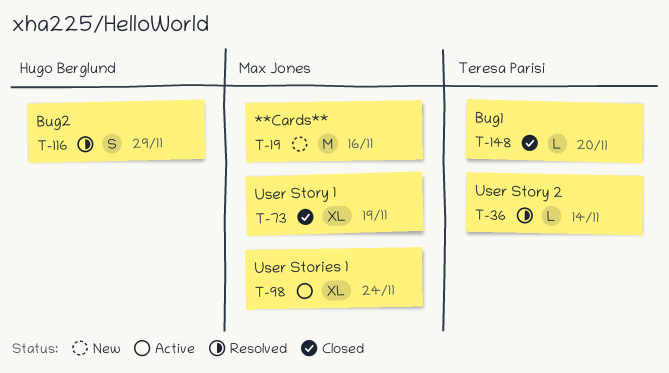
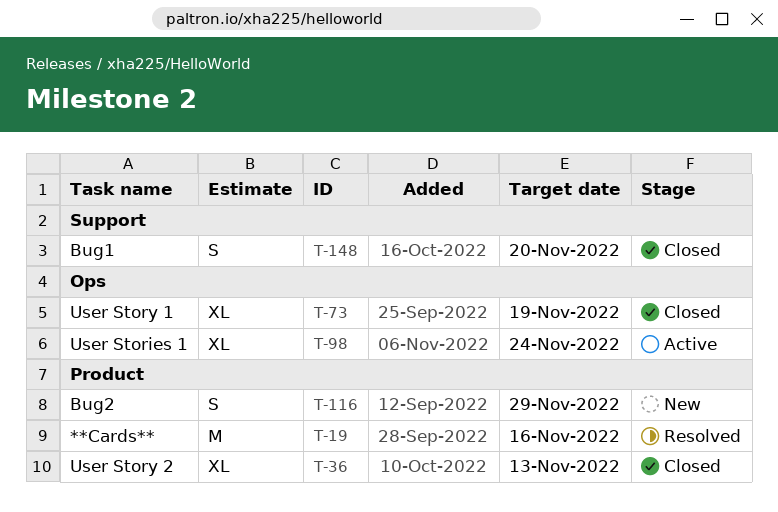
T-19, status: New -> Resolved
T-36, status: Resolved -> Closed
T-36, estimate: L -> XL
T-36, due: Nov 14 -> Nov 13
T-116, status: Resolved -> New
T-148, estimate: L -> S

